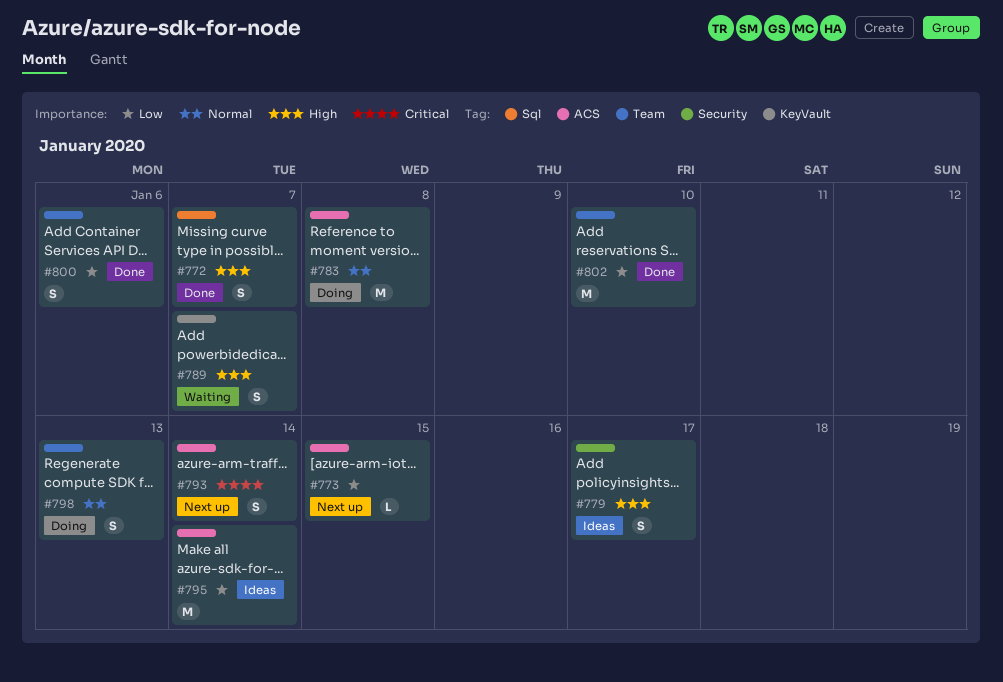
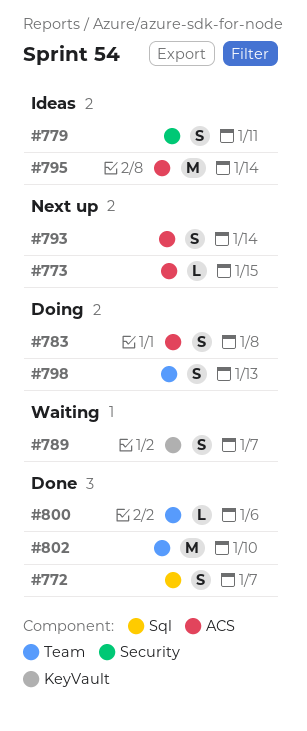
#779, due: Jan 17 -> Jan 11
#783, estimate: M -> S
#800, estimate: S -> L

